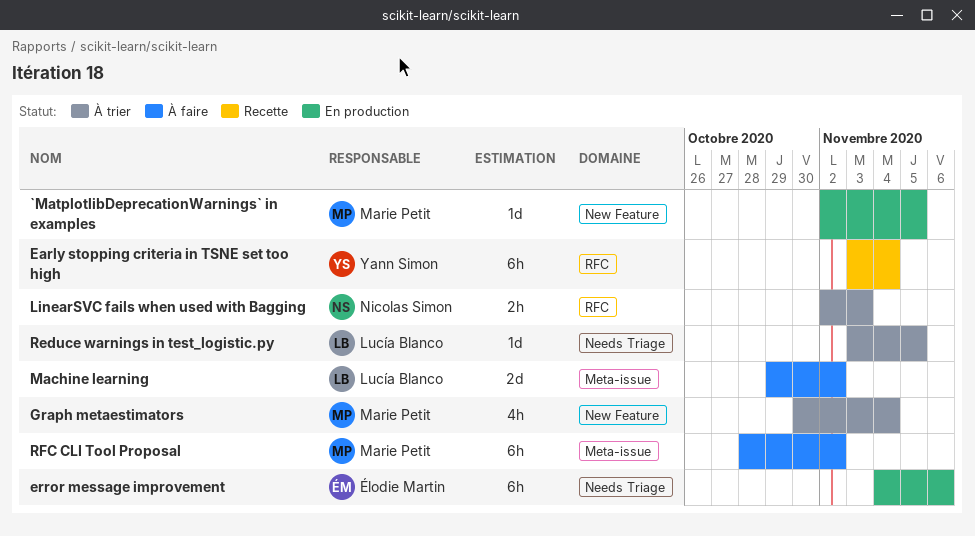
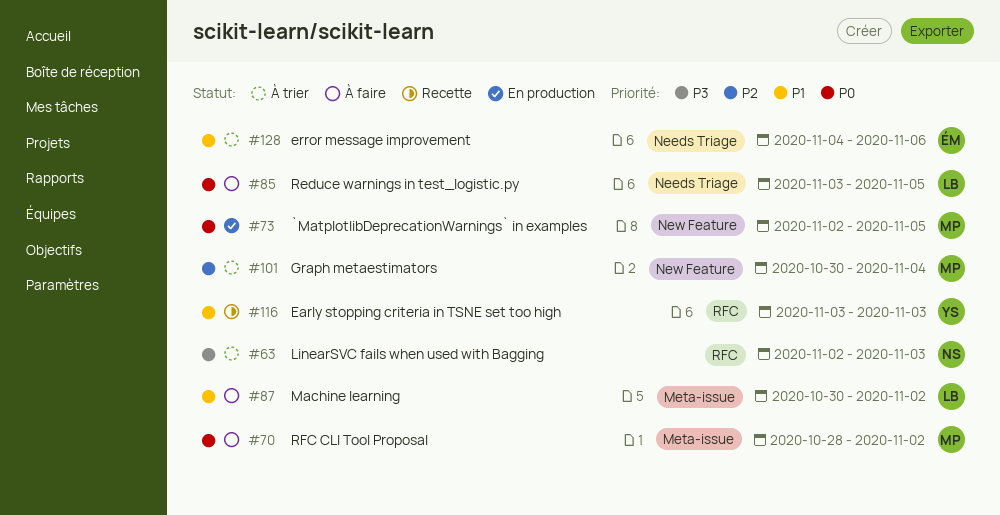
Early stopping criteria in TSNE set too high, due: Nov 4 -> Nov 3
error message improvement, status: En production -> À trier
Machine learning, start: Oct 29 -> Oct 30
Reduce warnings in test_logistic.py, status: À trier -> À faire

